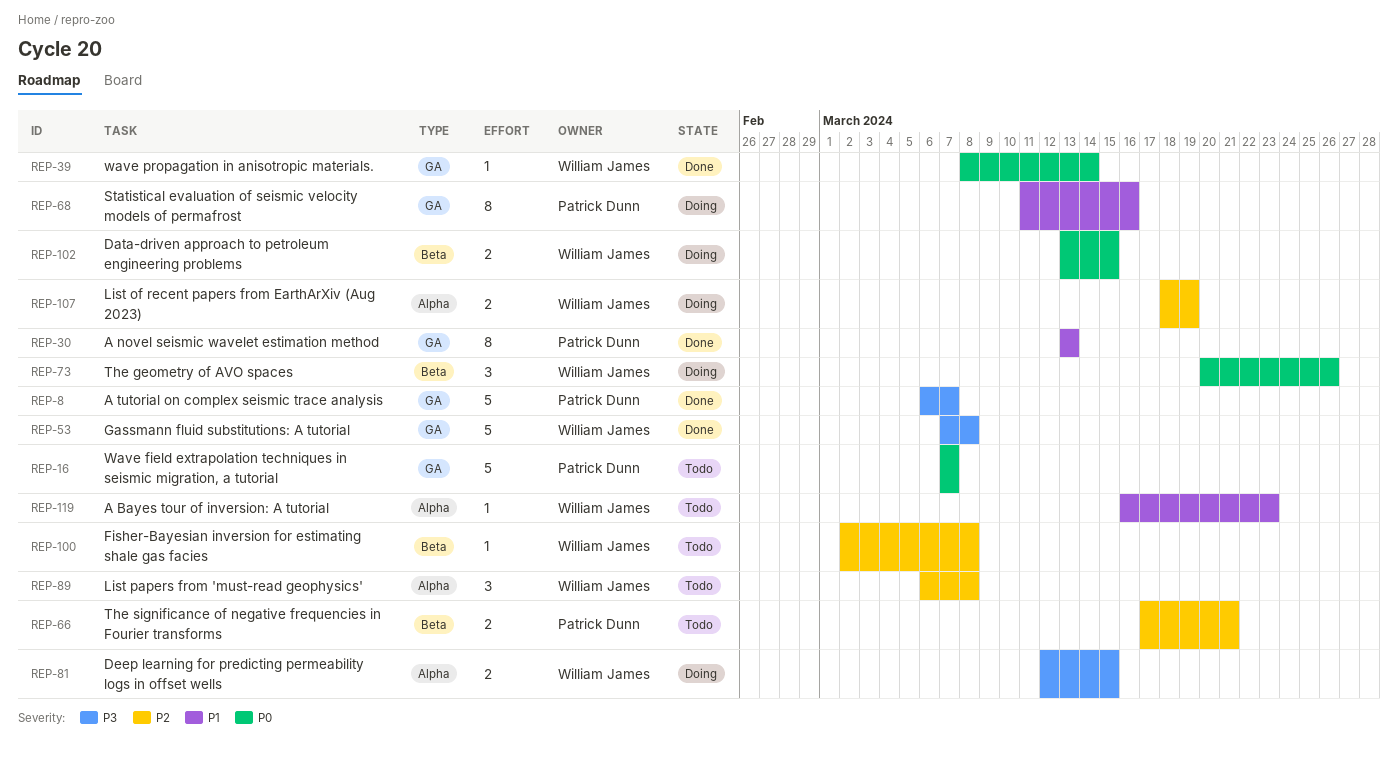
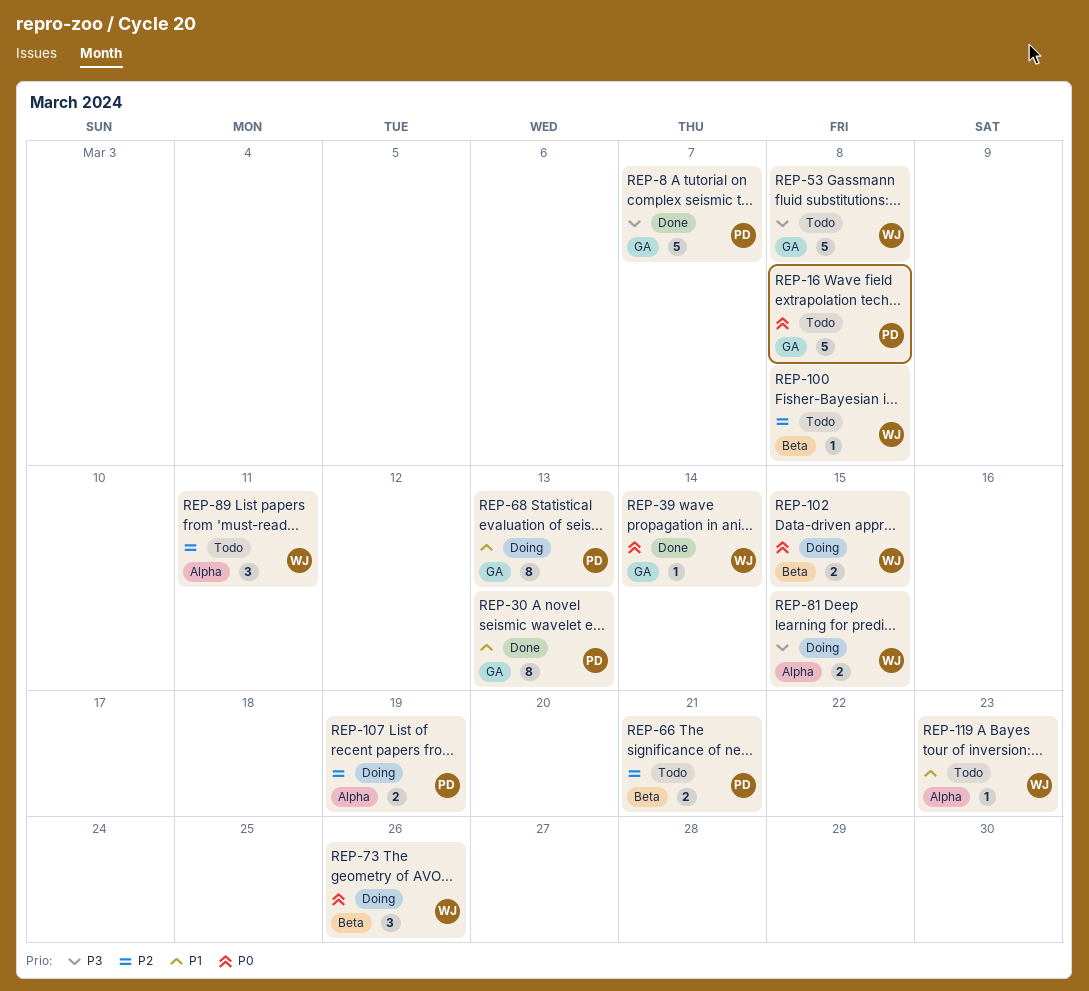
REP-16, due: Mar 7 -> Mar 8
REP-53, status: Done -> Todo
REP-68, due: Mar 16 -> Mar 13
REP-89, due: Mar 8 -> Mar 11
REP-107, owner: William James -> Patrick Dunn

